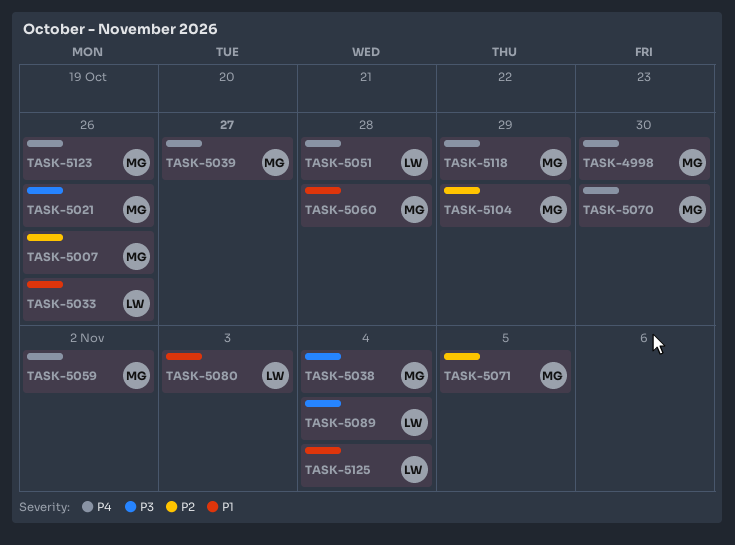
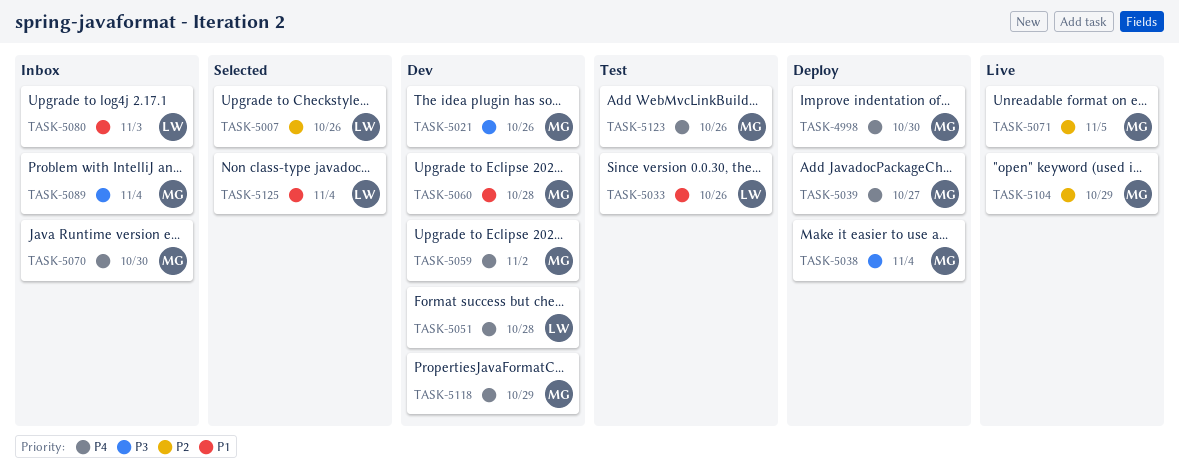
TASK-5007, owner: MG -> LW
TASK-5089, owner: LW -> MG

